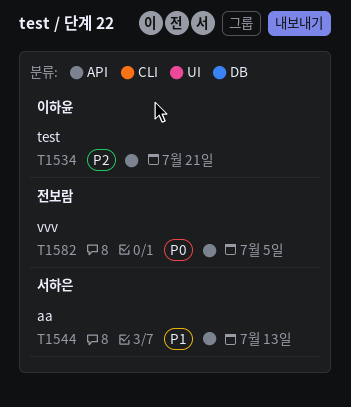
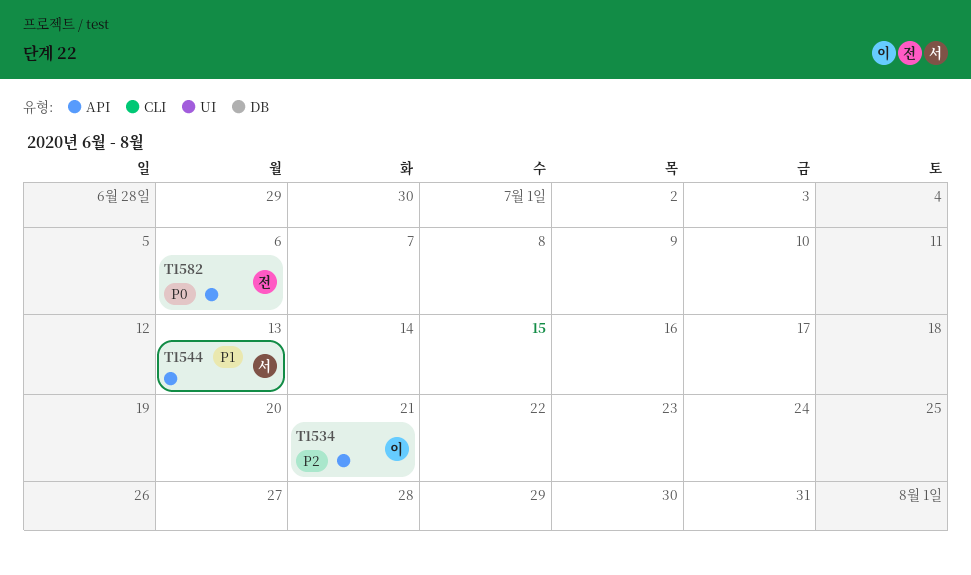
T1582, due: Jul 5 -> Jul 6

